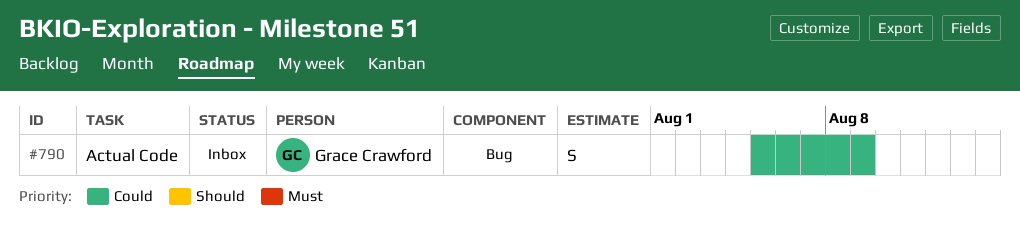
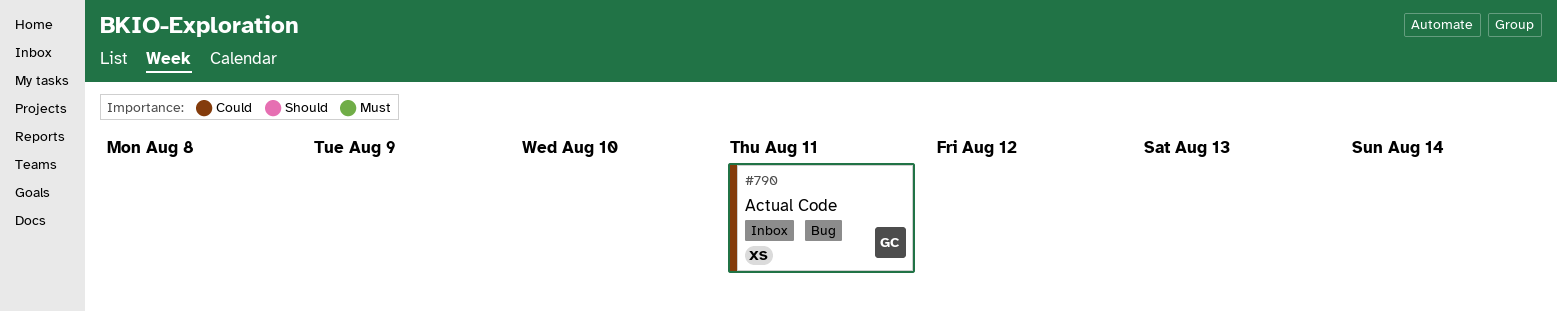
#790, estimate: S -> XS
#790, due: Aug 9 -> Aug 11

